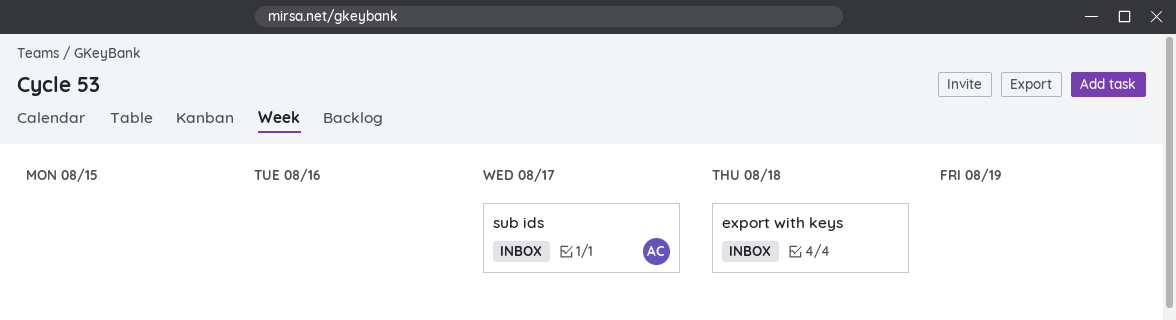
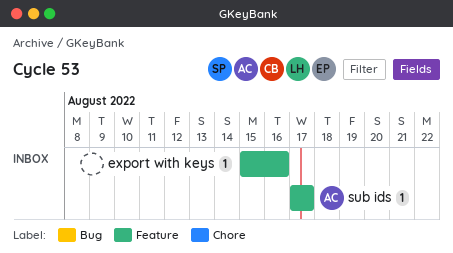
export with keys, due: Aug 18 -> Aug 16

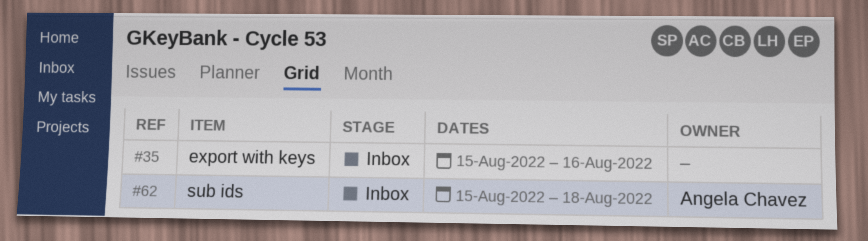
sub ids, start: Aug 17 -> Aug 15
sub ids, due: Aug 17 -> Aug 18

